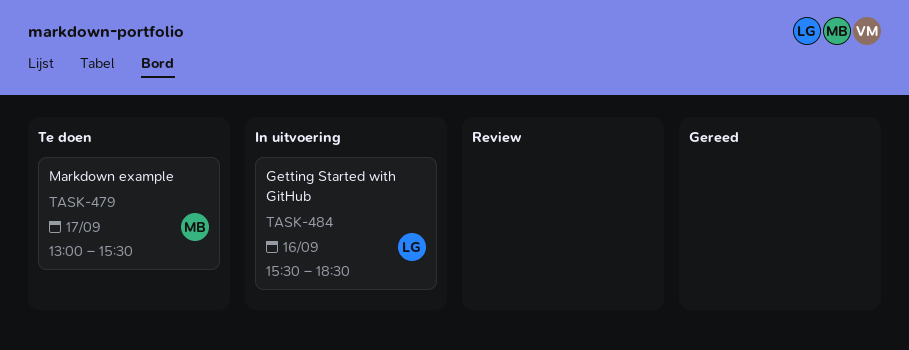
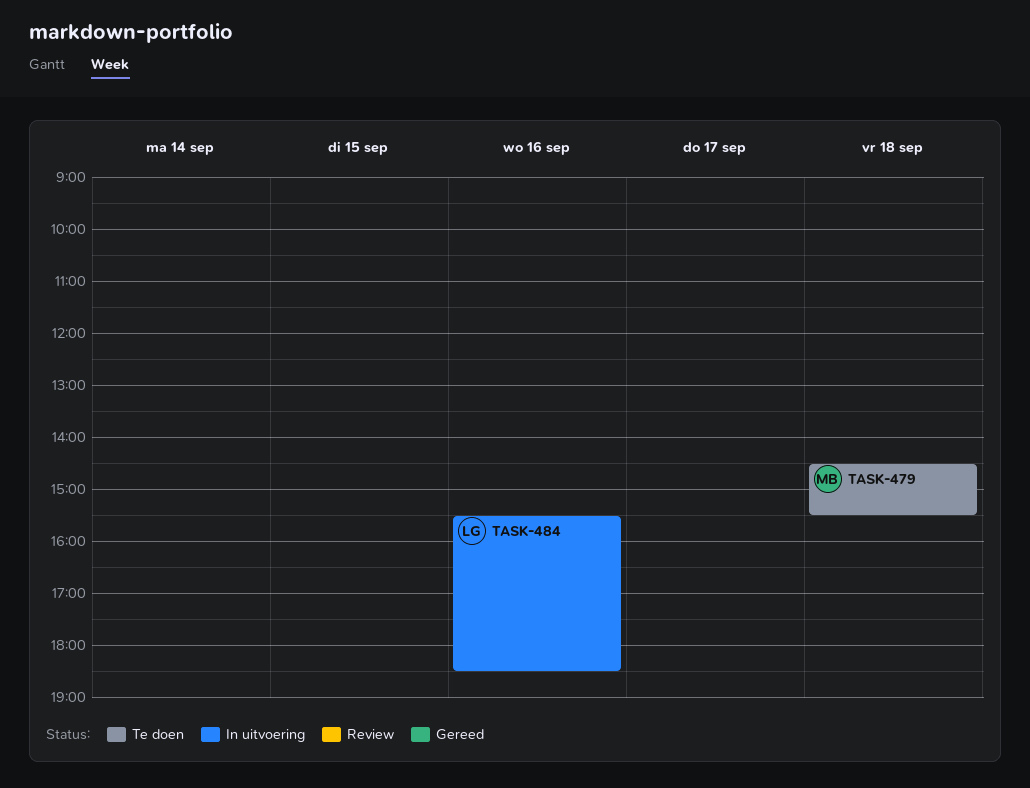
TASK-479, day: Sep 17 -> Sep 18
TASK-479, begins: 13:00 -> 14:30

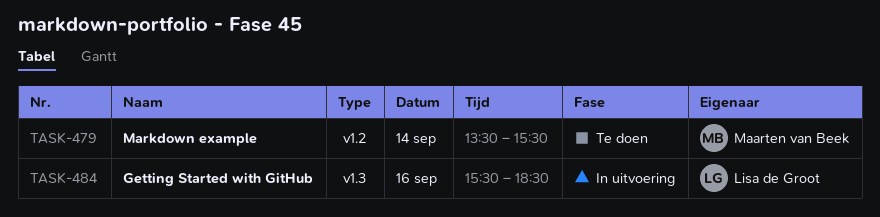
TASK-479, day: Sep 18 -> Sep 14
TASK-479, begins: 14:30 -> 13:30

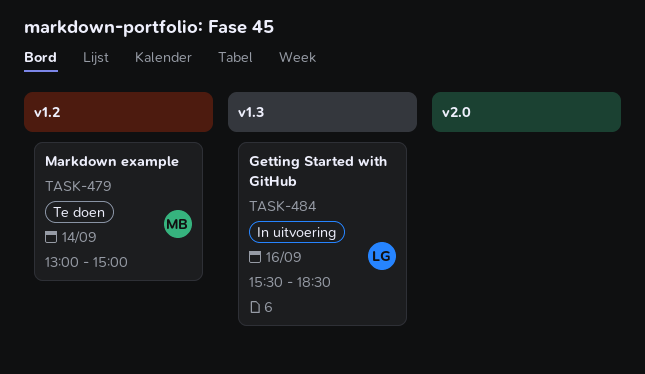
TASK-479, begins: 13:30 -> 13:00
TASK-479, ends: 15:30 -> 15:00

